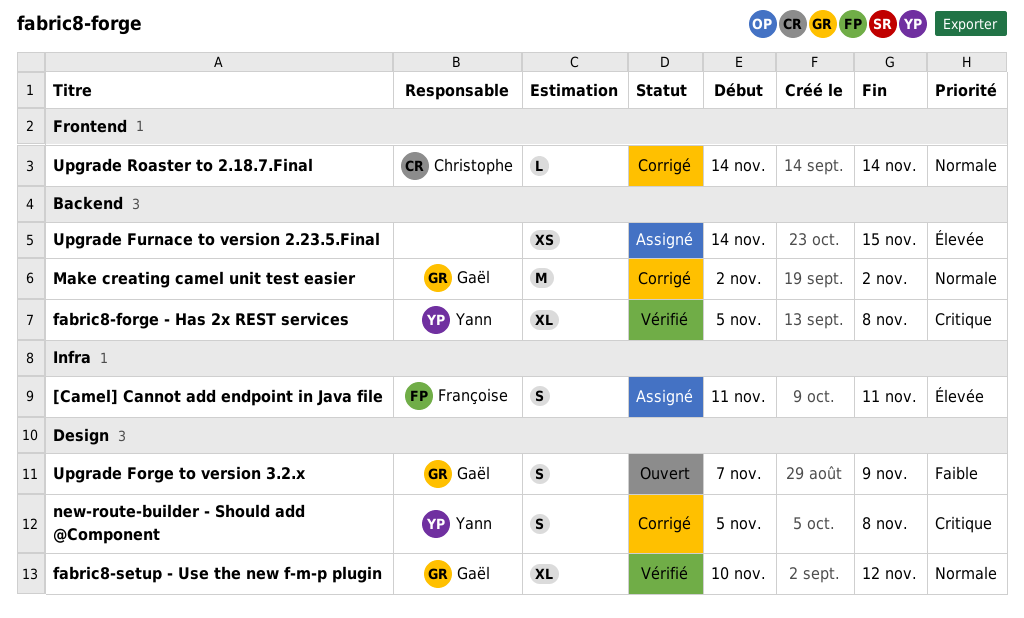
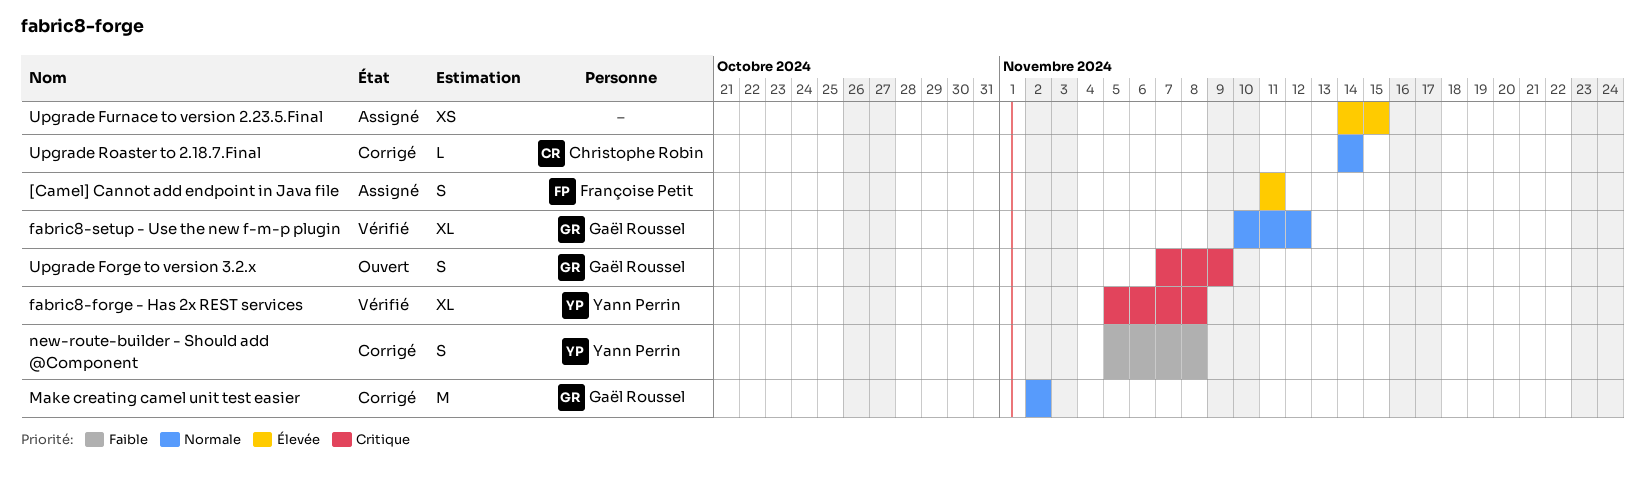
new-route-builder - Should add @Component, priority: Critique -> Faible
Upgrade Forge to version 3.2.x, priority: Faible -> Critique

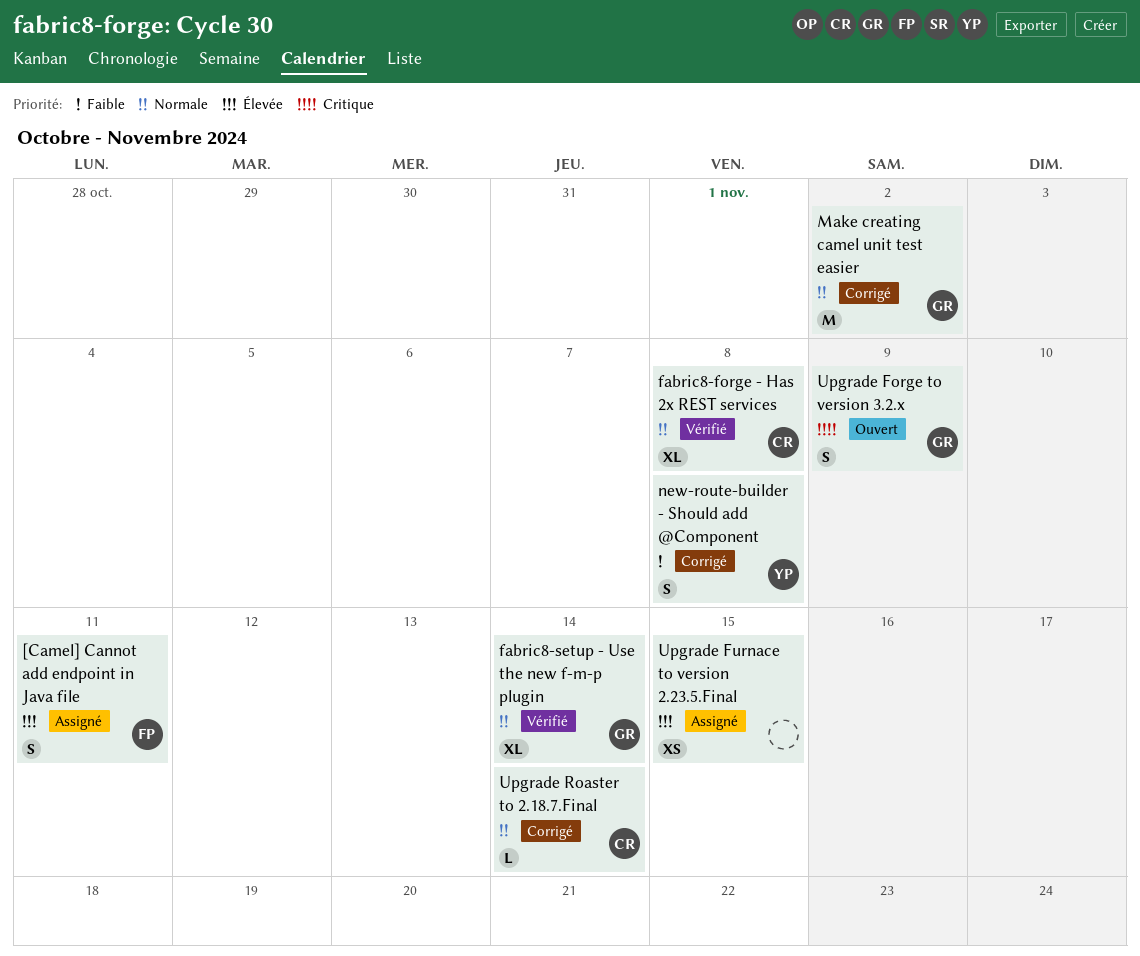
fabric8-forge - Has 2x REST services, owner: Yann Perrin -> Christophe Robin
fabric8-forge - Has 2x REST services, priority: Critique -> Normale
fabric8-setup - Use the new f-m-p plugin, due: Nov 12 -> Nov 14

